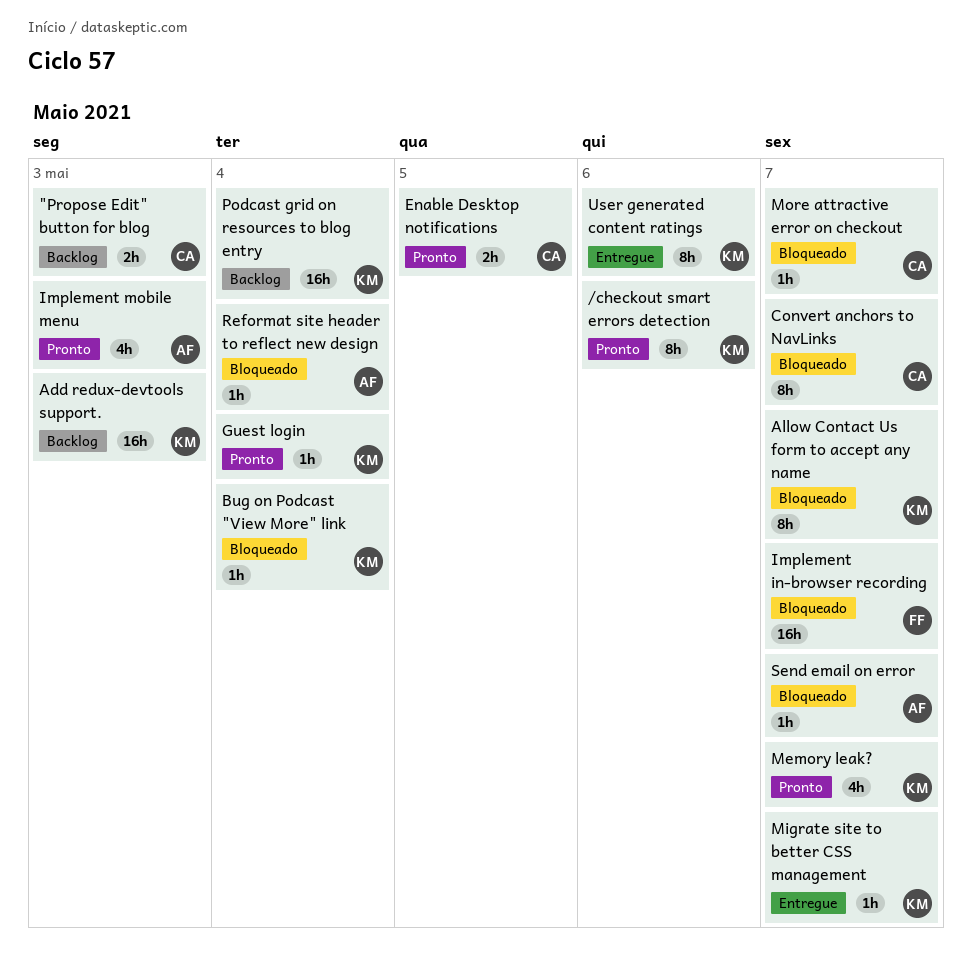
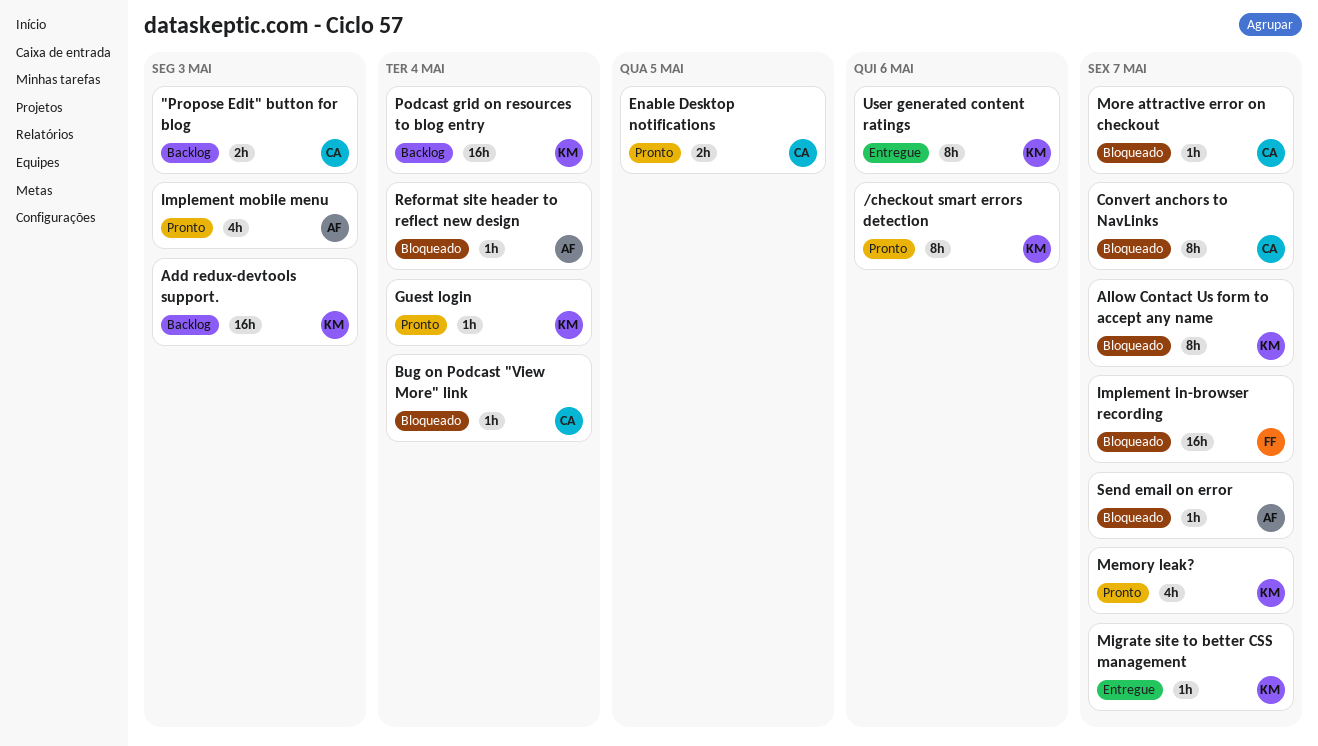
Bug on Podcast "View More" link, owner: KM -> CA

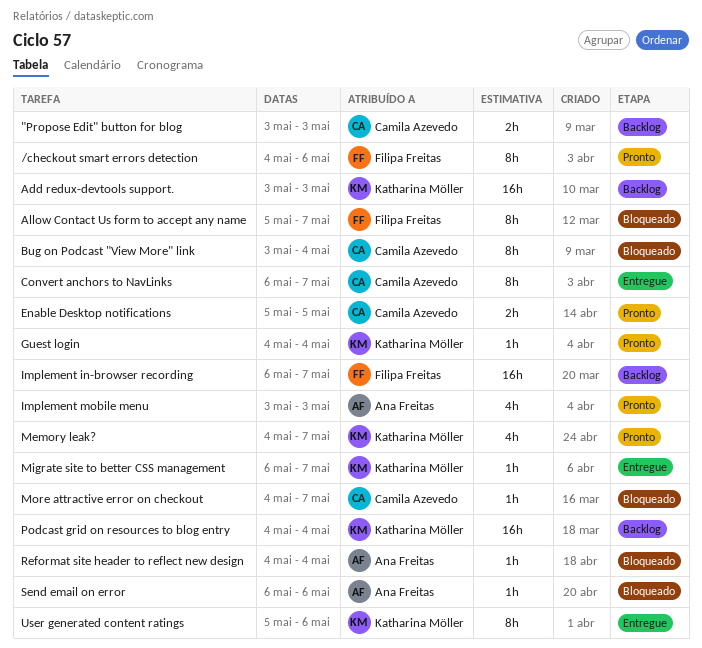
/checkout smart errors detection, owner: Katharina Möller -> Filipa Freitas
Allow Contact Us form to accept any name, owner: Katharina Möller -> Filipa Freitas
Bug on Podcast "View More" link, estimate: 1h -> 8h
Convert anchors to NavLinks, status: Bloqueado -> Entregue
Implement in-browser recording, status: Bloqueado -> Backlog
Send email on error, due: May 7 -> May 6

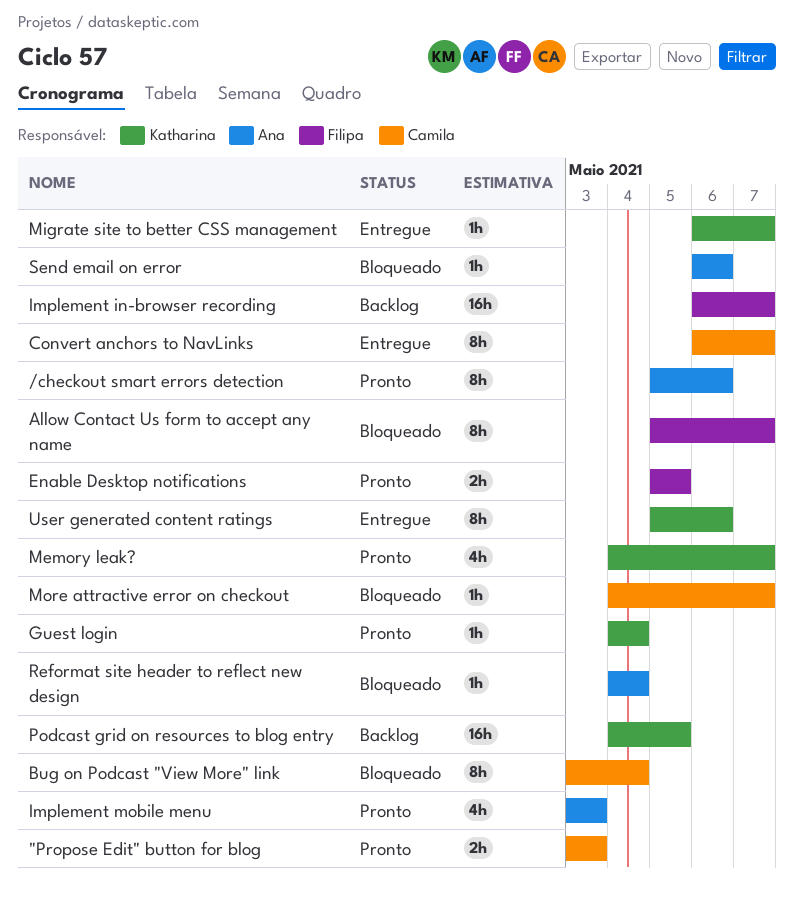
"Propose Edit" button for blog, status: Backlog -> Pronto
/checkout smart errors detection, owner: Filipa Freitas -> Ana Freitas
/checkout smart errors detection, start: May 4 -> May 5
Add redux-devtools support.: present -> none
Enable Desktop notifications, owner: Camila Azevedo -> Filipa Freitas
Podcast grid on resources to blog entry, due: May 4 -> May 5

